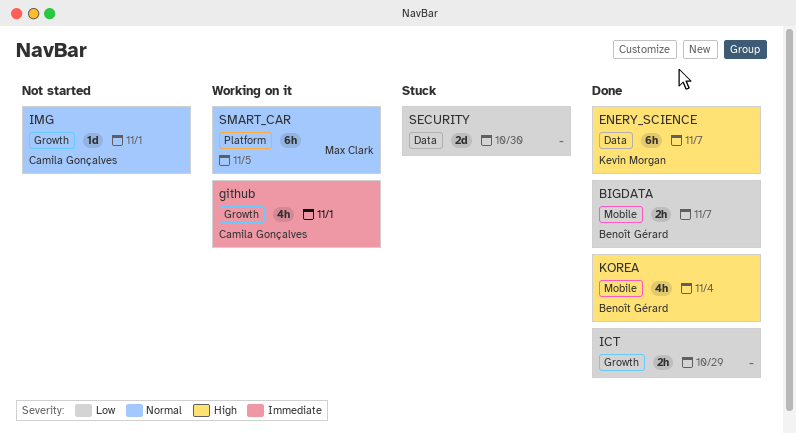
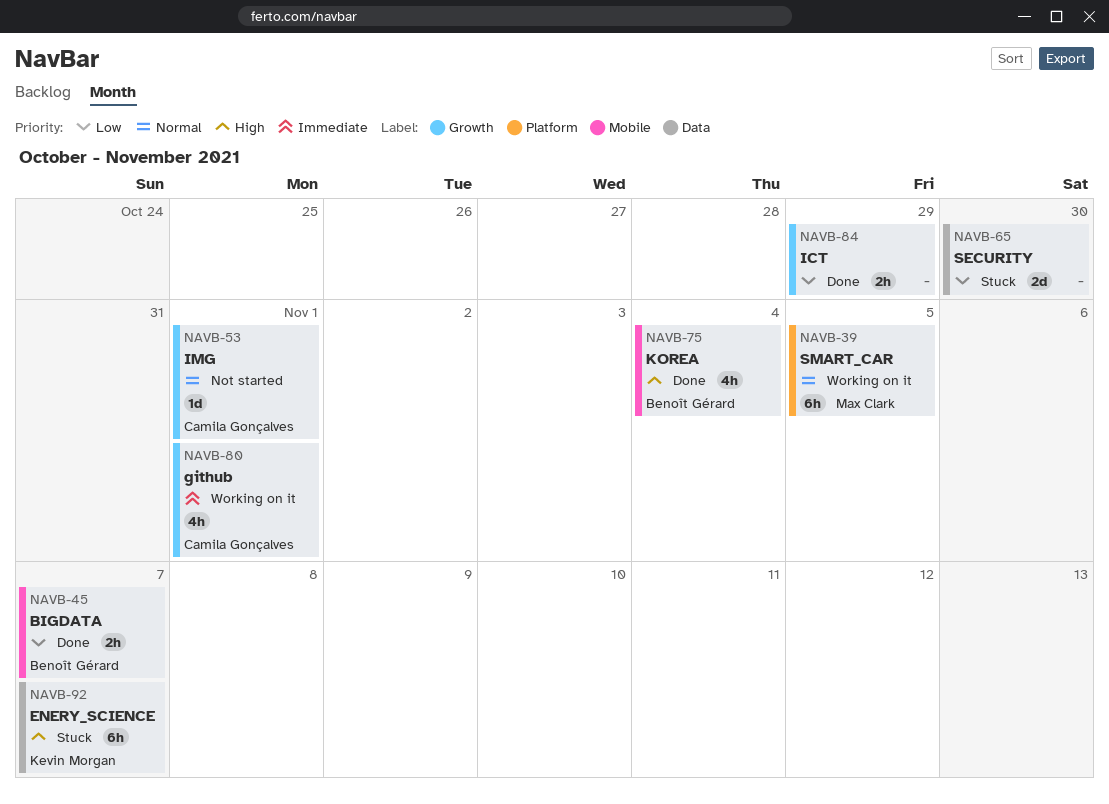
ENERY_SCIENCE, status: Done -> Stuck

